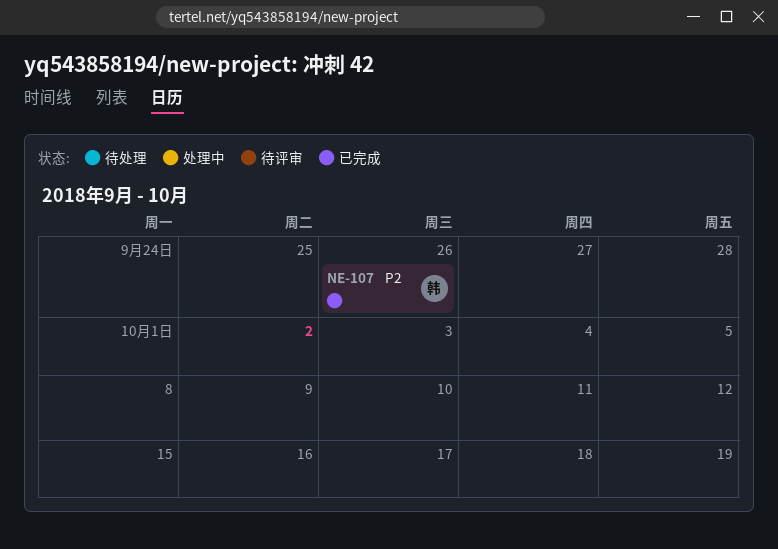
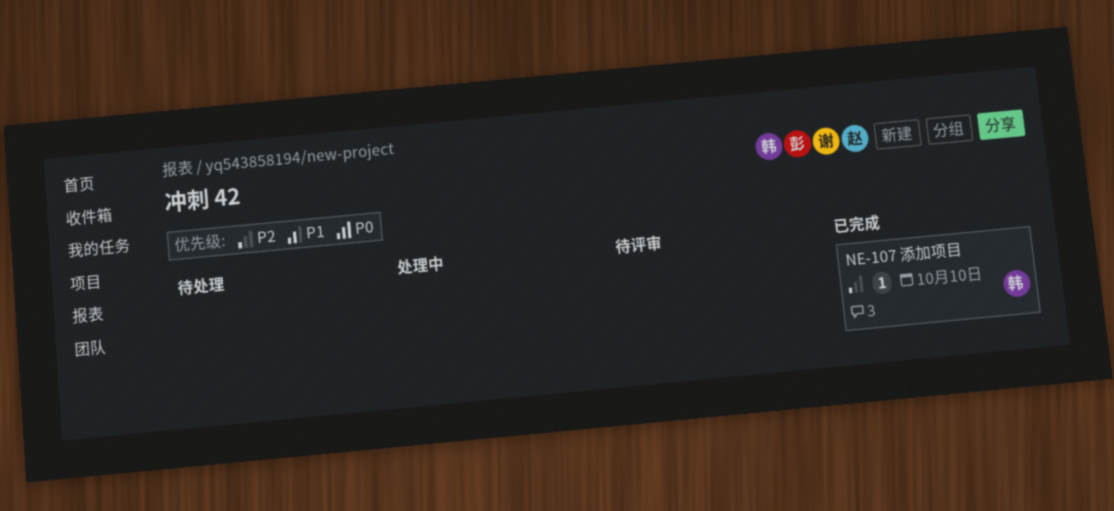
NE-107, due: Sep 26 -> Oct 10

